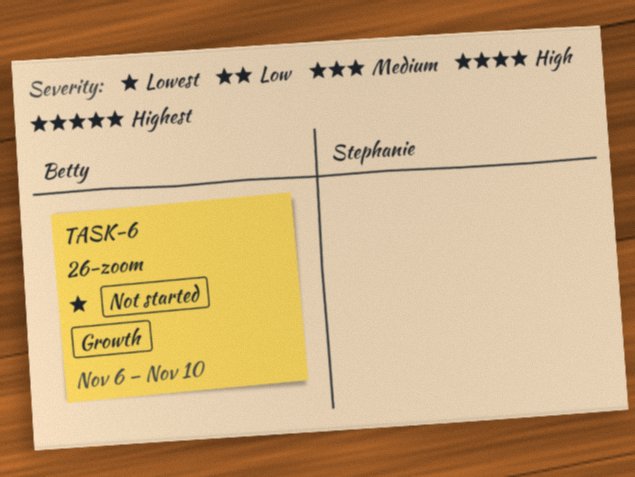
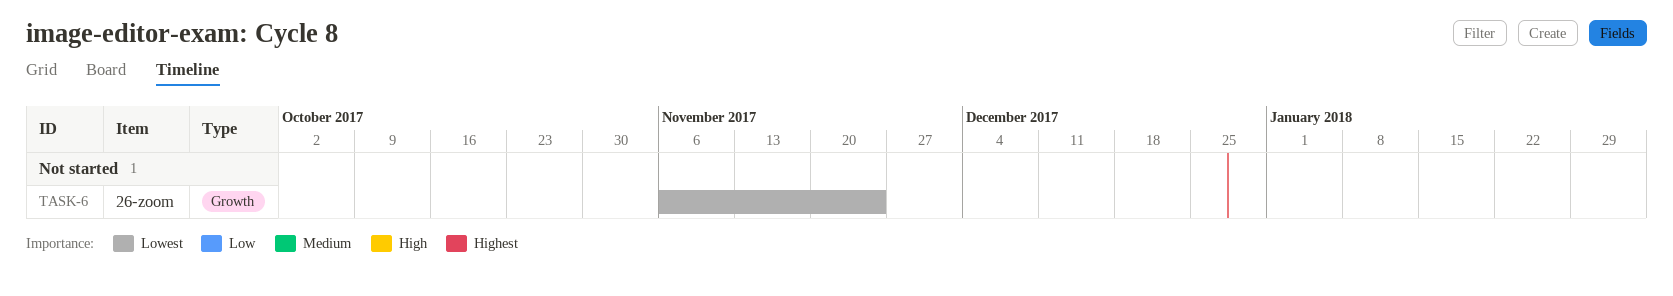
TASK-6, due: Nov 10 -> Nov 24

